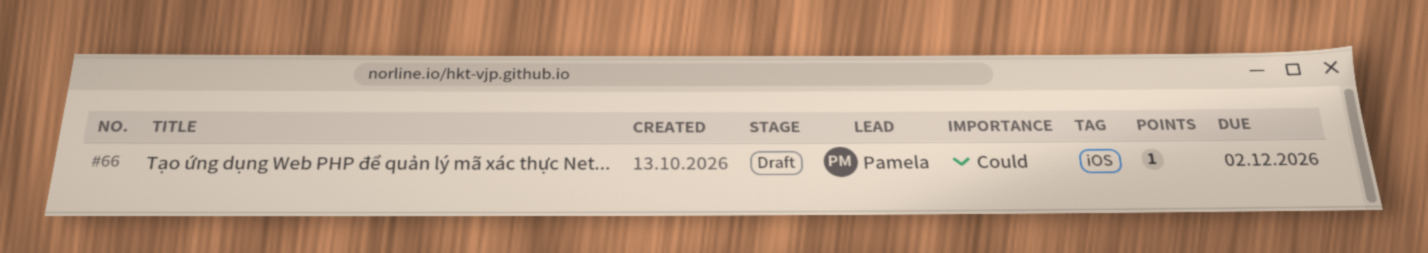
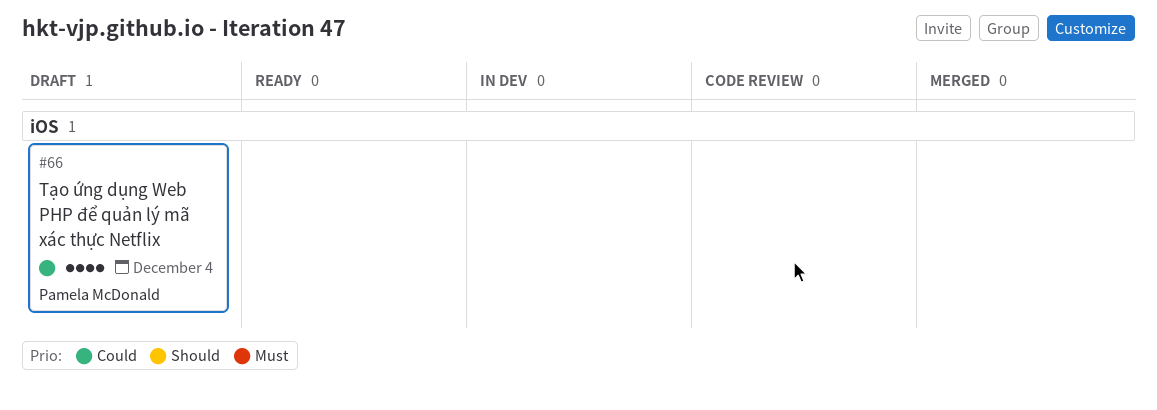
#66, estimate: 1 -> 4
#66, due: Dec 2 -> Dec 4

